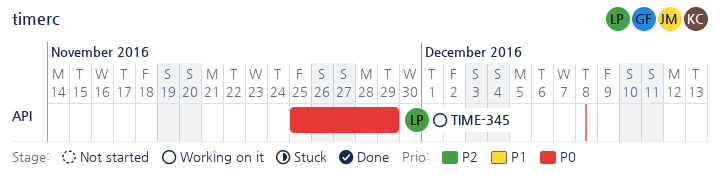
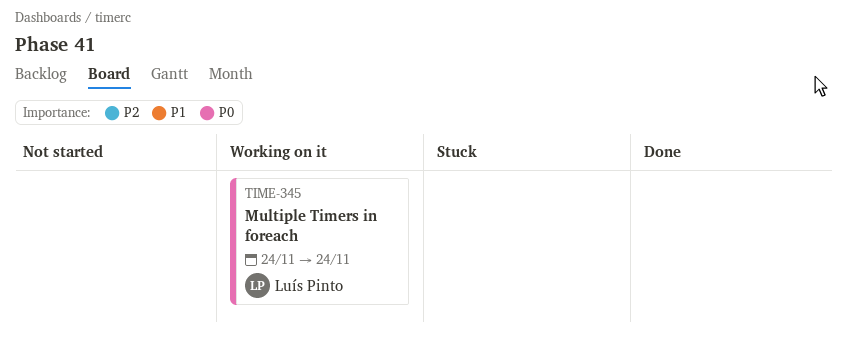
TIME-345, start: Nov 25 -> Nov 24
TIME-345, due: Nov 29 -> Nov 24

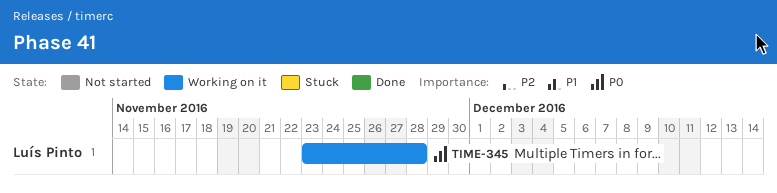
TIME-345, start: Nov 24 -> Nov 23
TIME-345, due: Nov 24 -> Nov 28

